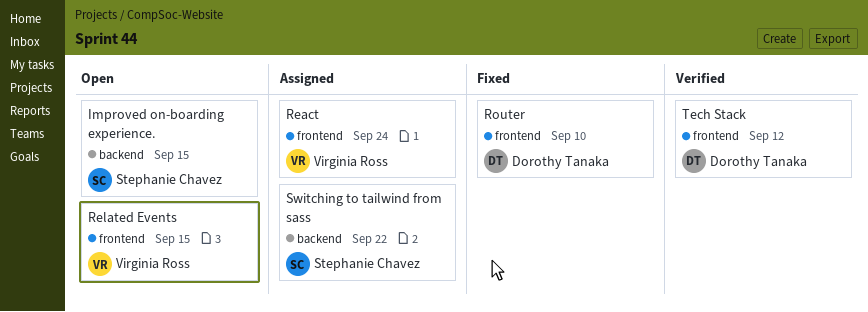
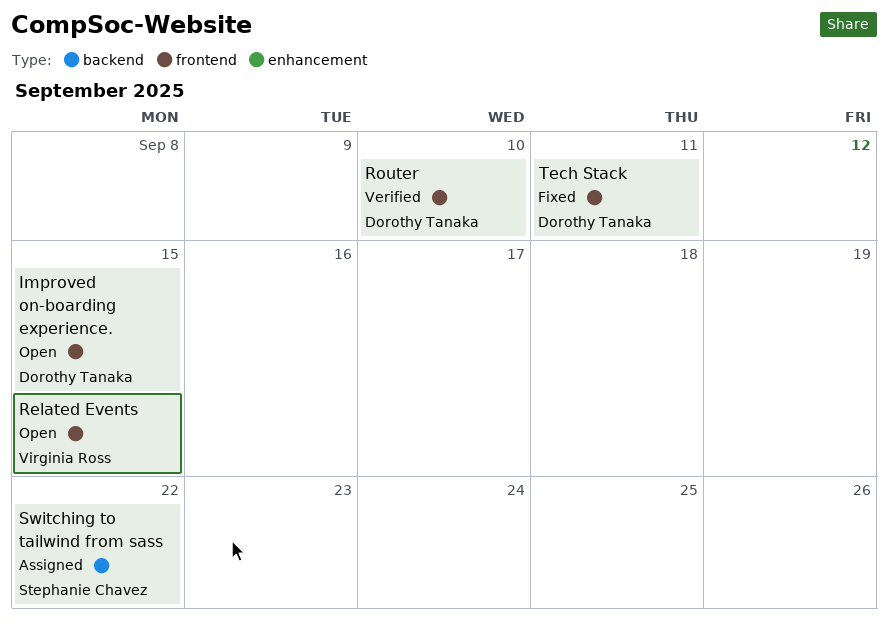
Improved on-boarding experience., owner: Stephanie Chavez -> Dorothy Tanaka
Improved on-boarding experience., label: backend -> frontend
React: present -> none
Router, status: Fixed -> Verified
Tech Stack, status: Verified -> Fixed
Tech Stack, due: Sep 12 -> Sep 11

